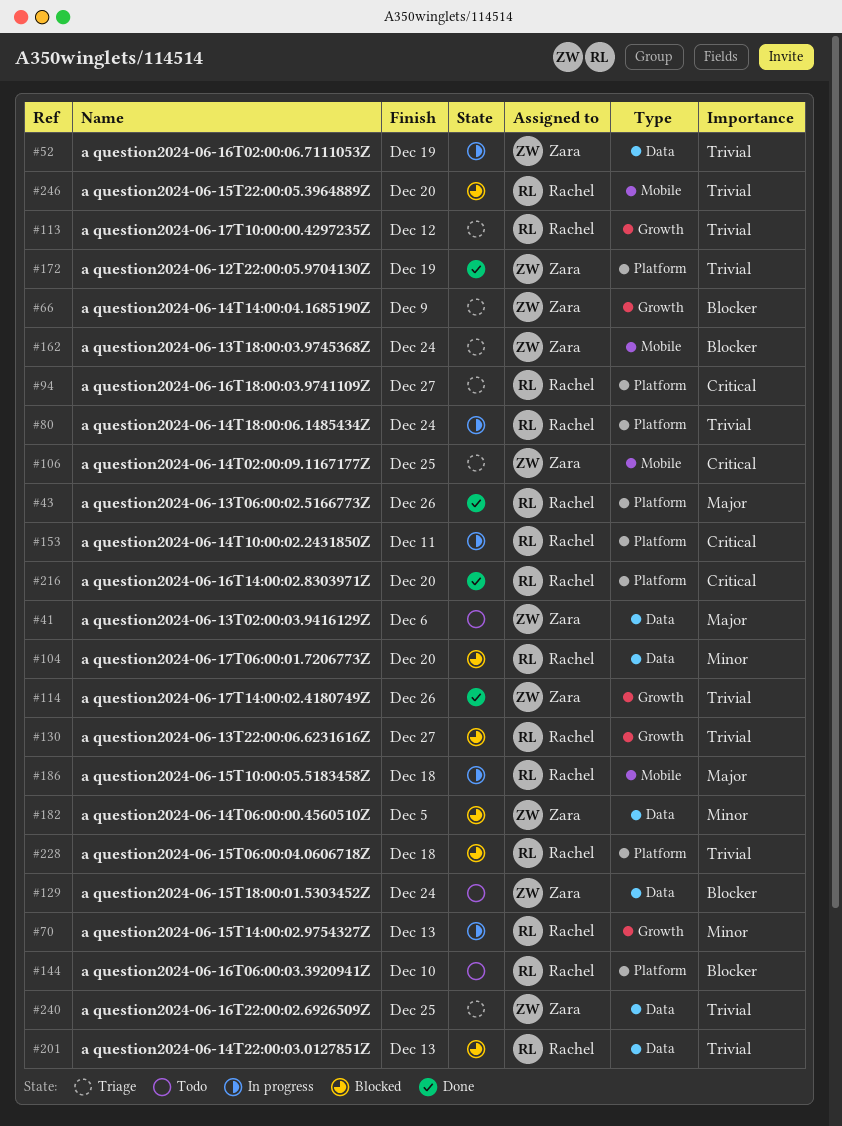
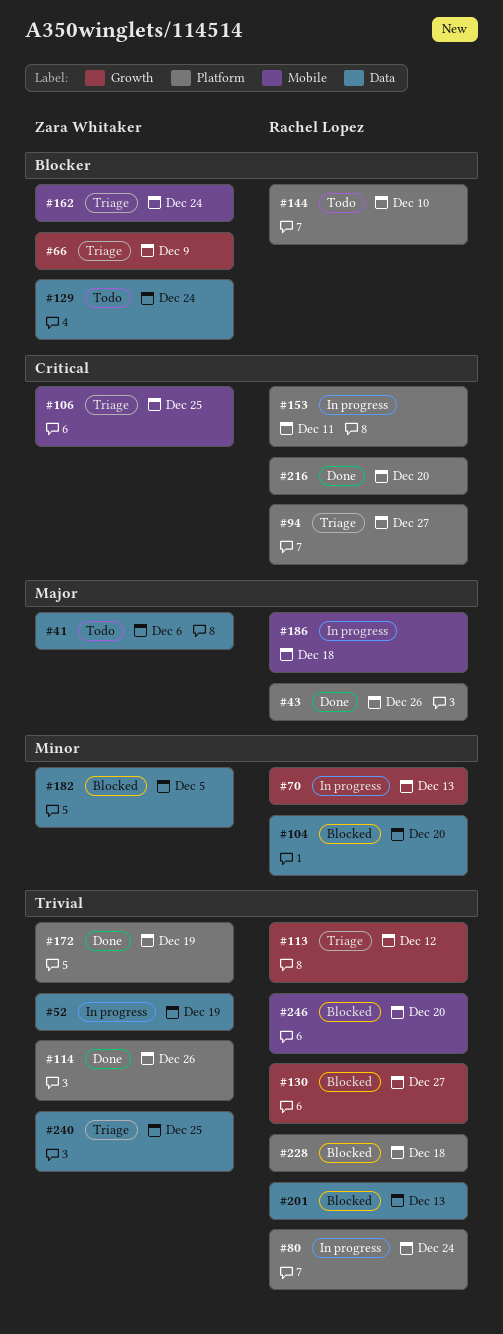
#114, label: Growth -> Platform

